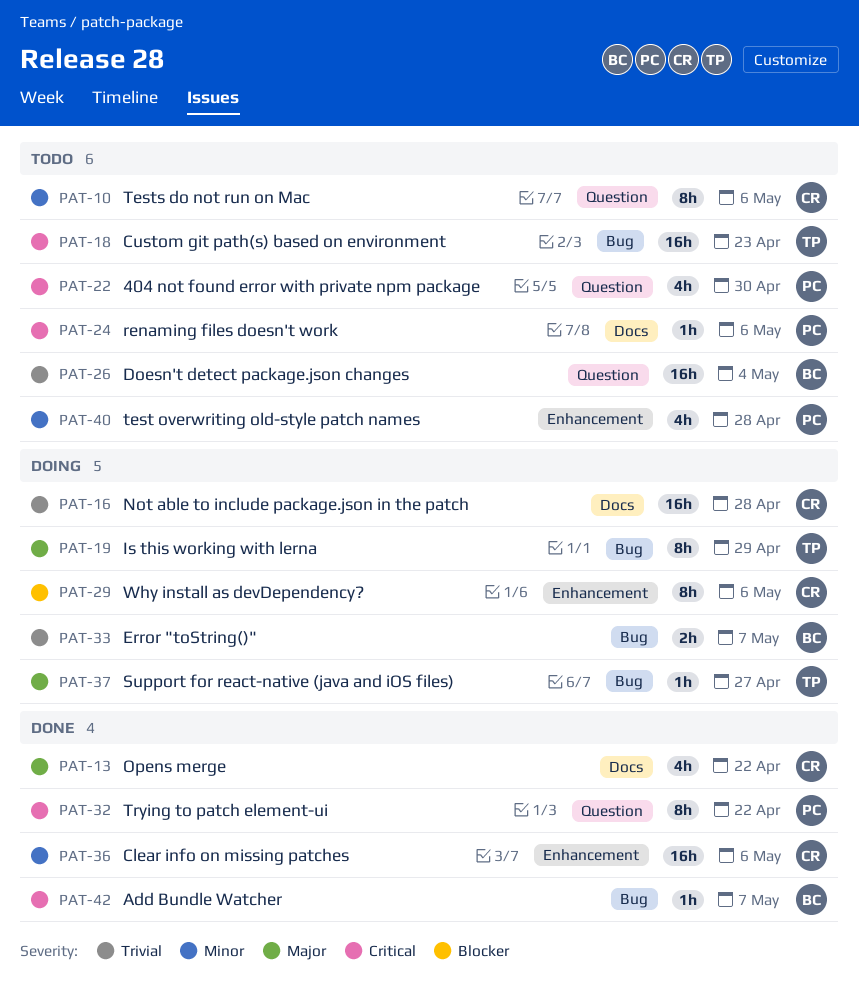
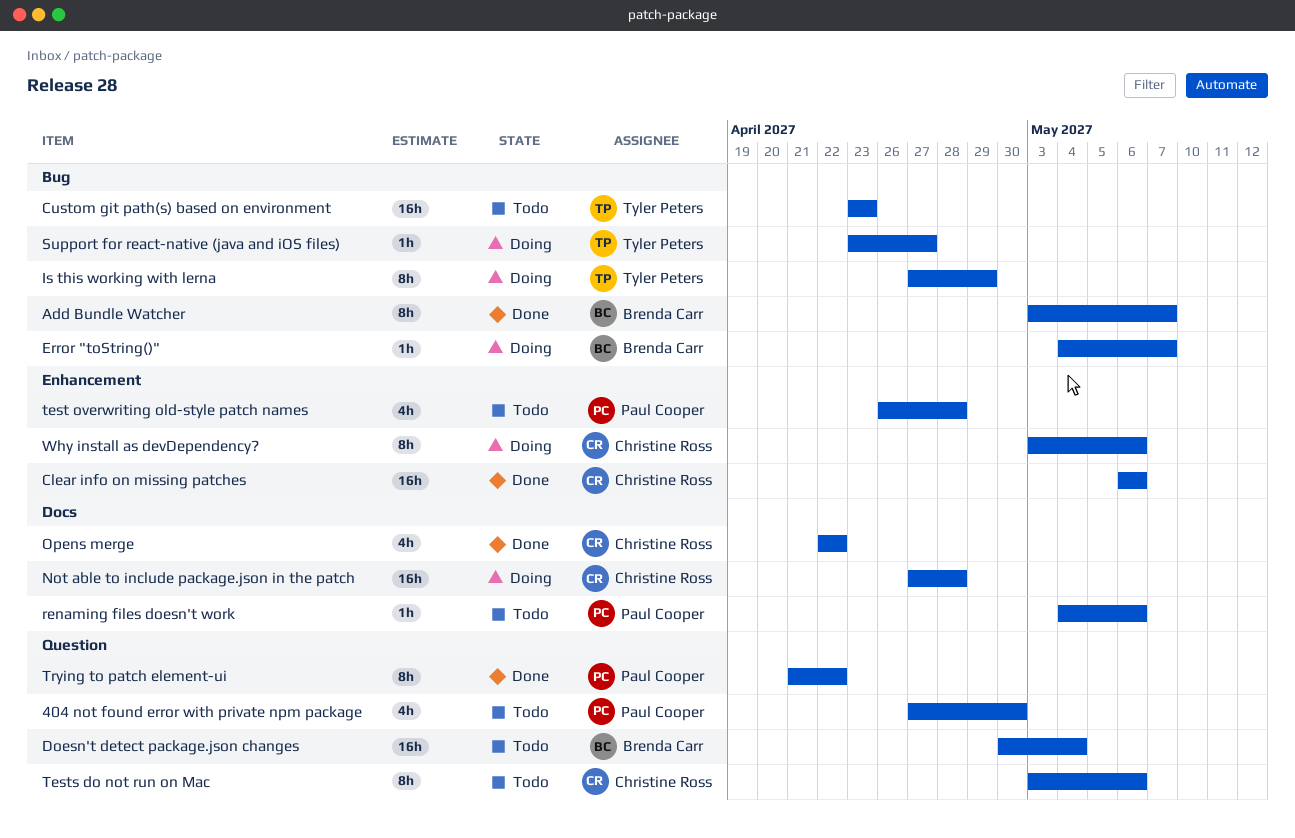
Add Bundle Watcher, estimate: 1h -> 8h
Error "toString()", estimate: 2h -> 1h

